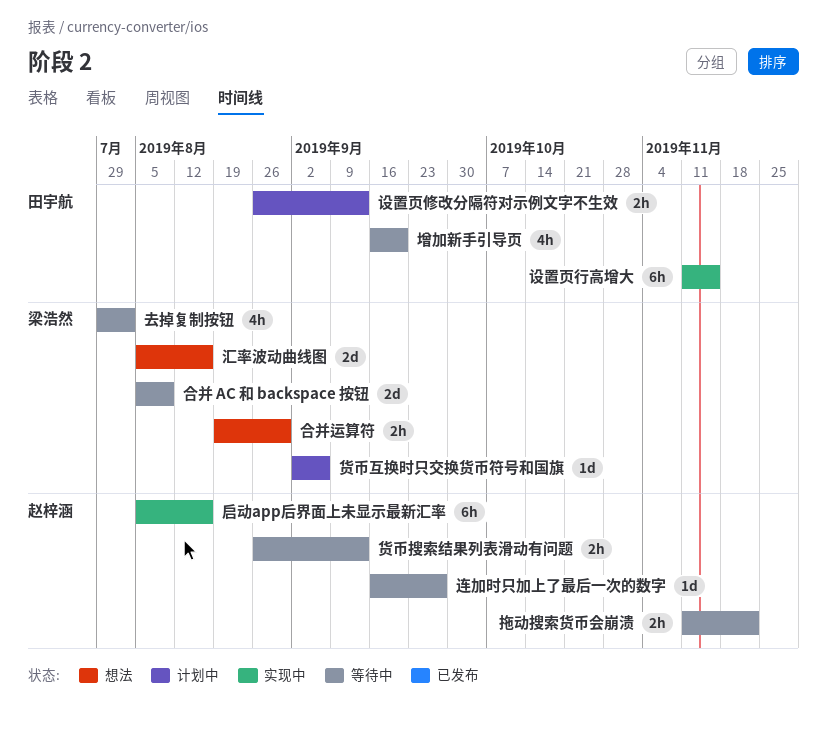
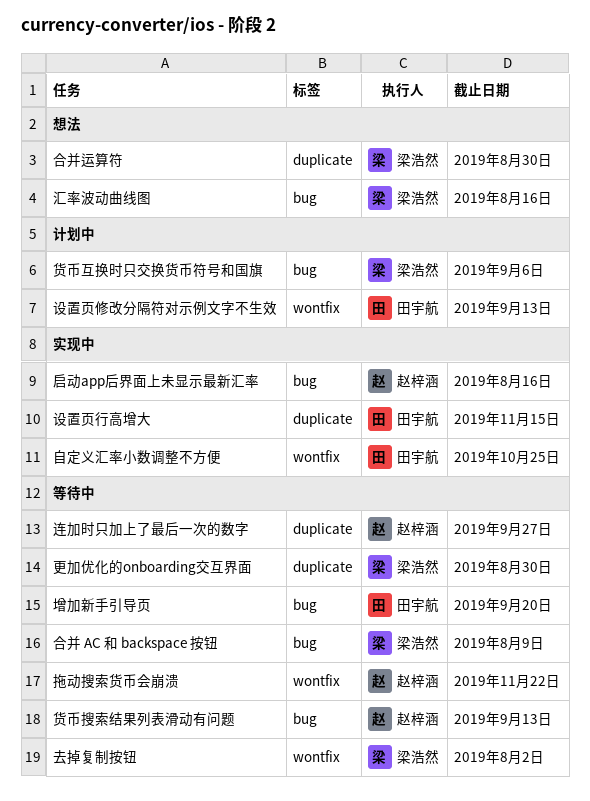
更加优化的onboarding交互界面: none -> present
自定义汇率小数调整不方便: none -> present

